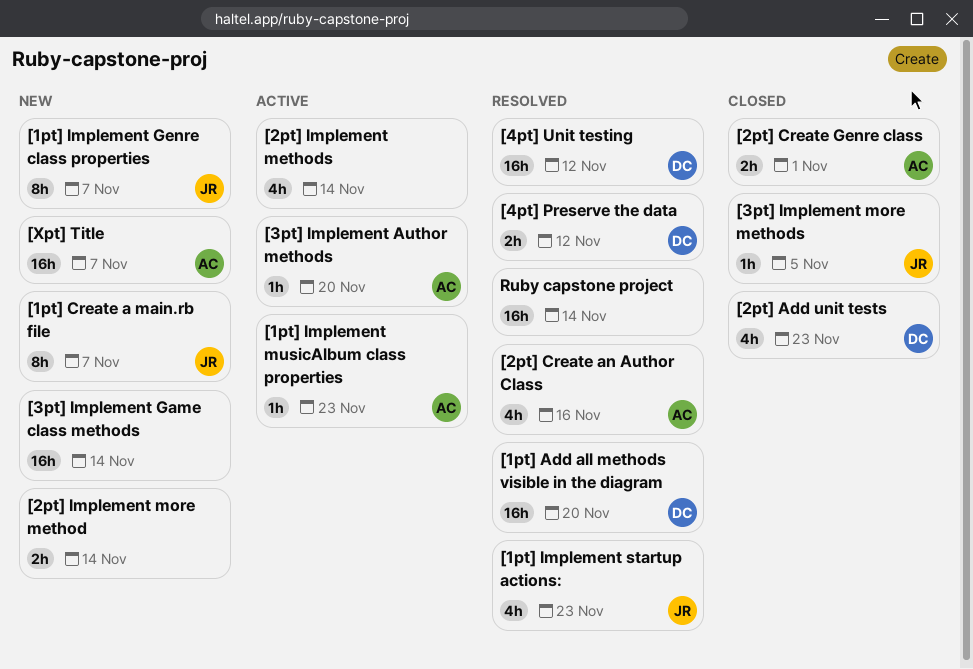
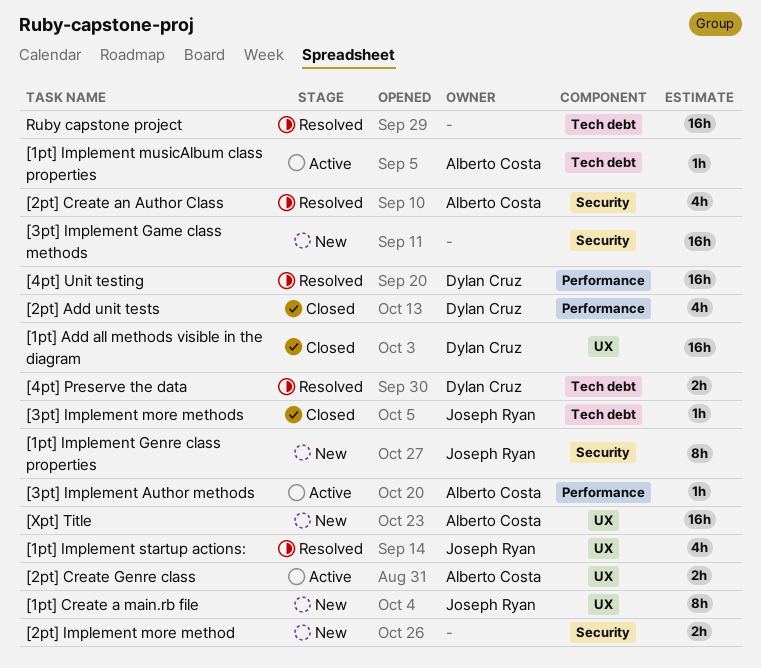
[1pt] Add all methods visible in the diagram, status: Resolved -> Closed
[2pt] Create Genre class, status: Closed -> Active
[2pt] Implement methods: present -> none

